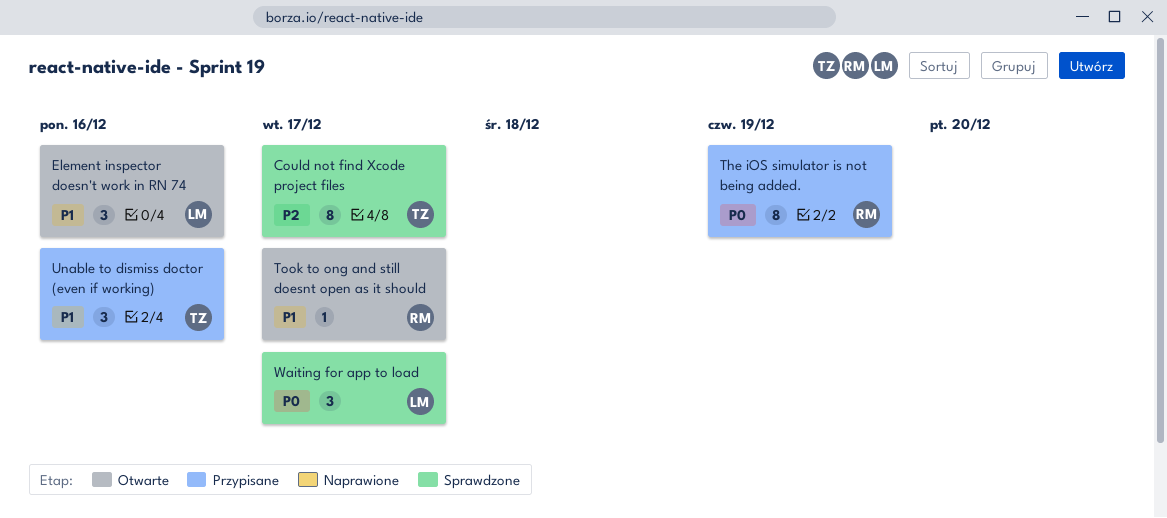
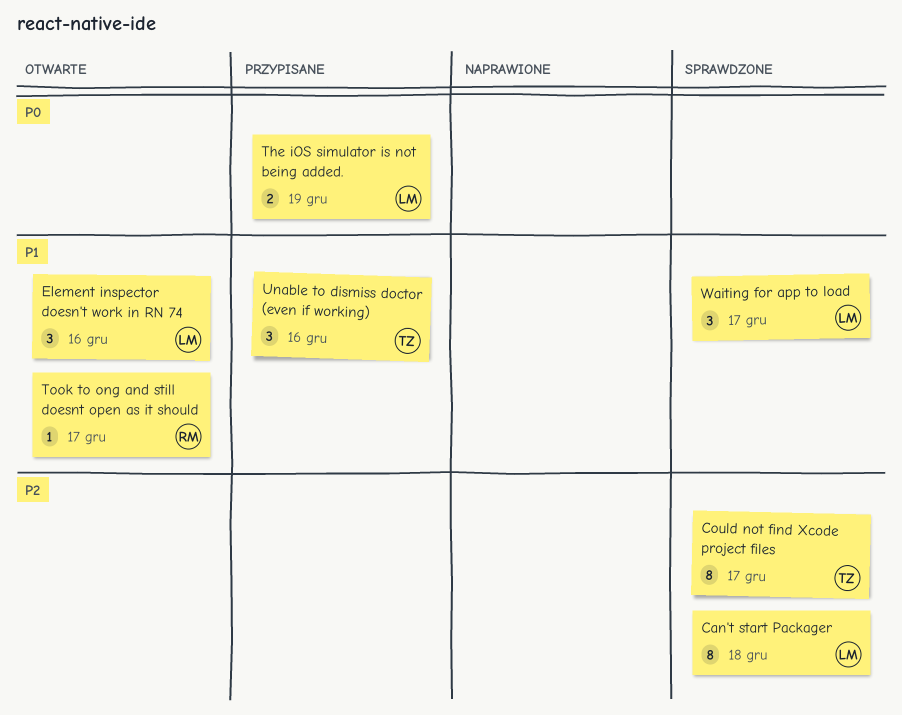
Can't start Packager: none -> present
The iOS simulator is not being added., owner: RM -> LM
The iOS simulator is not being added., estimate: 8 -> 2
Waiting for app to load, priority: P0 -> P1

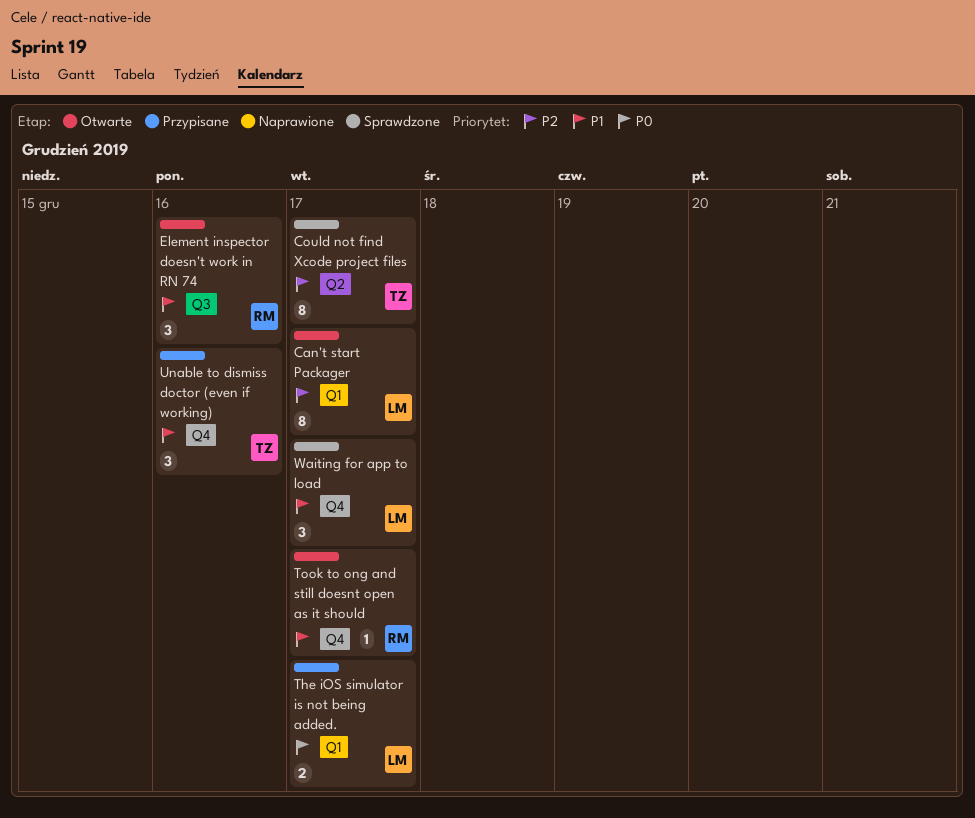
Can't start Packager, status: Sprawdzone -> Otwarte
Can't start Packager, due: Dec 18 -> Dec 17
Element inspector doesn't work in RN 74, owner: LM -> RM
The iOS simulator is not being added., due: Dec 19 -> Dec 17

